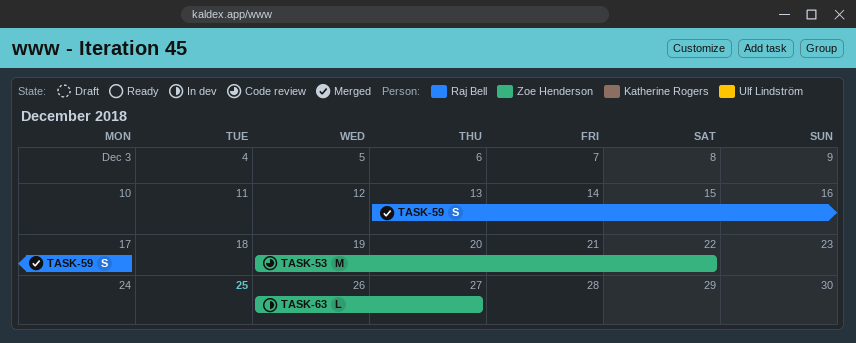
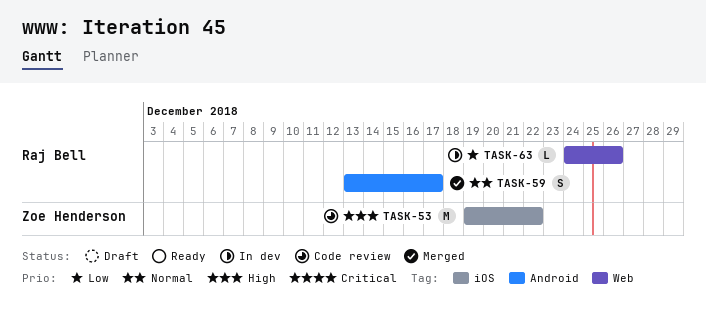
TASK-63, owner: Zoe Henderson -> Raj Bell
TASK-63, start: Dec 26 -> Dec 24
TASK-63, due: Dec 27 -> Dec 26

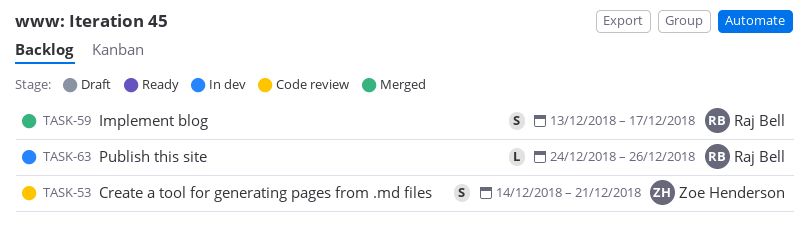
TASK-53, estimate: M -> S
TASK-53, start: Dec 19 -> Dec 14
TASK-53, due: Dec 22 -> Dec 21

